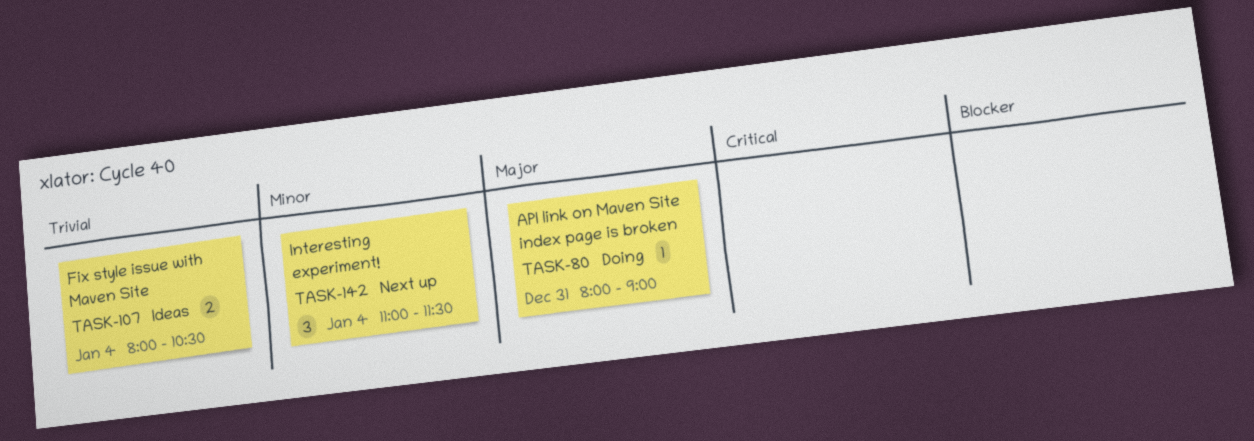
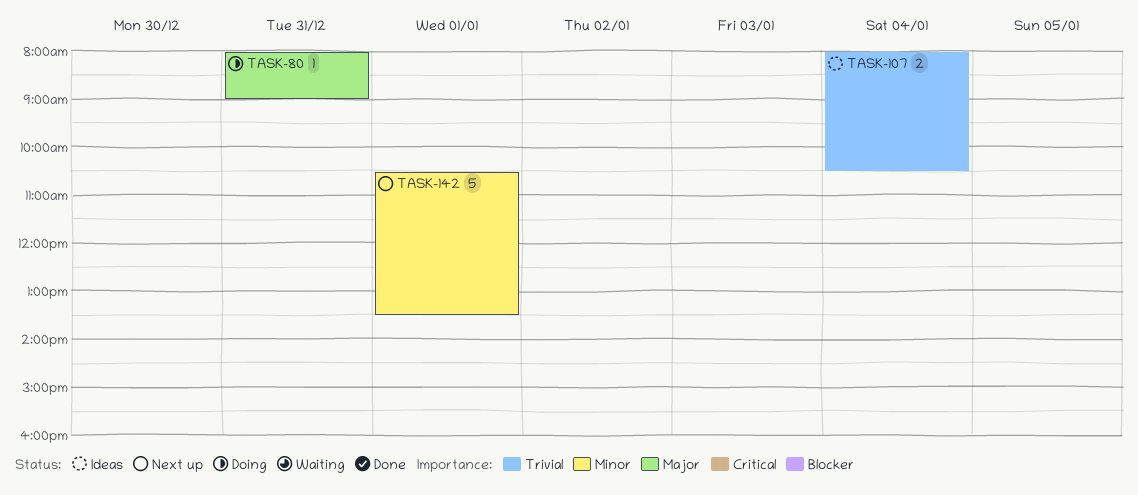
TASK-142, estimate: 3 -> 5
TASK-142, day: Jan 4 -> Jan 1
TASK-142, begins: 11:00 -> 10:30
TASK-142, ends: 11:30 -> 13:30

